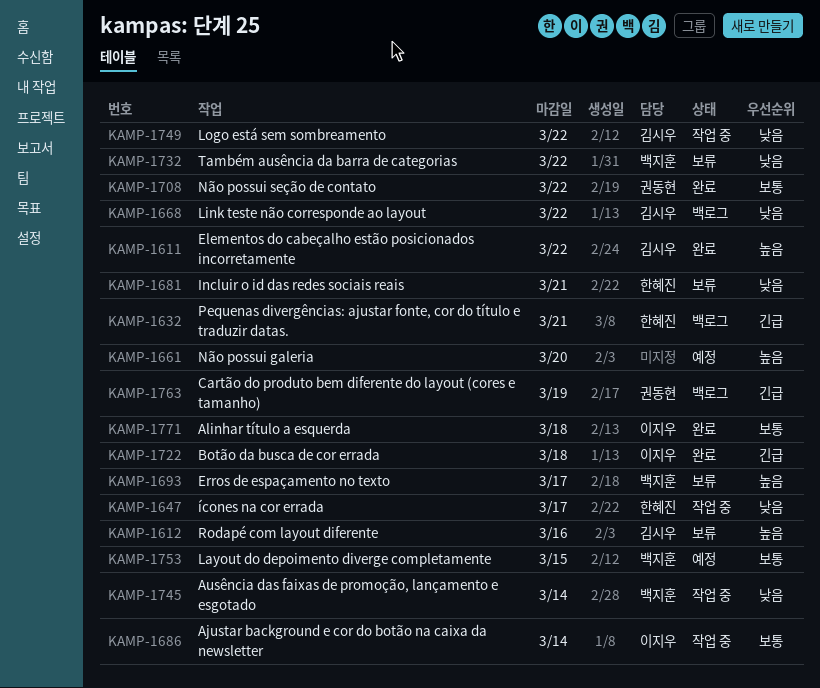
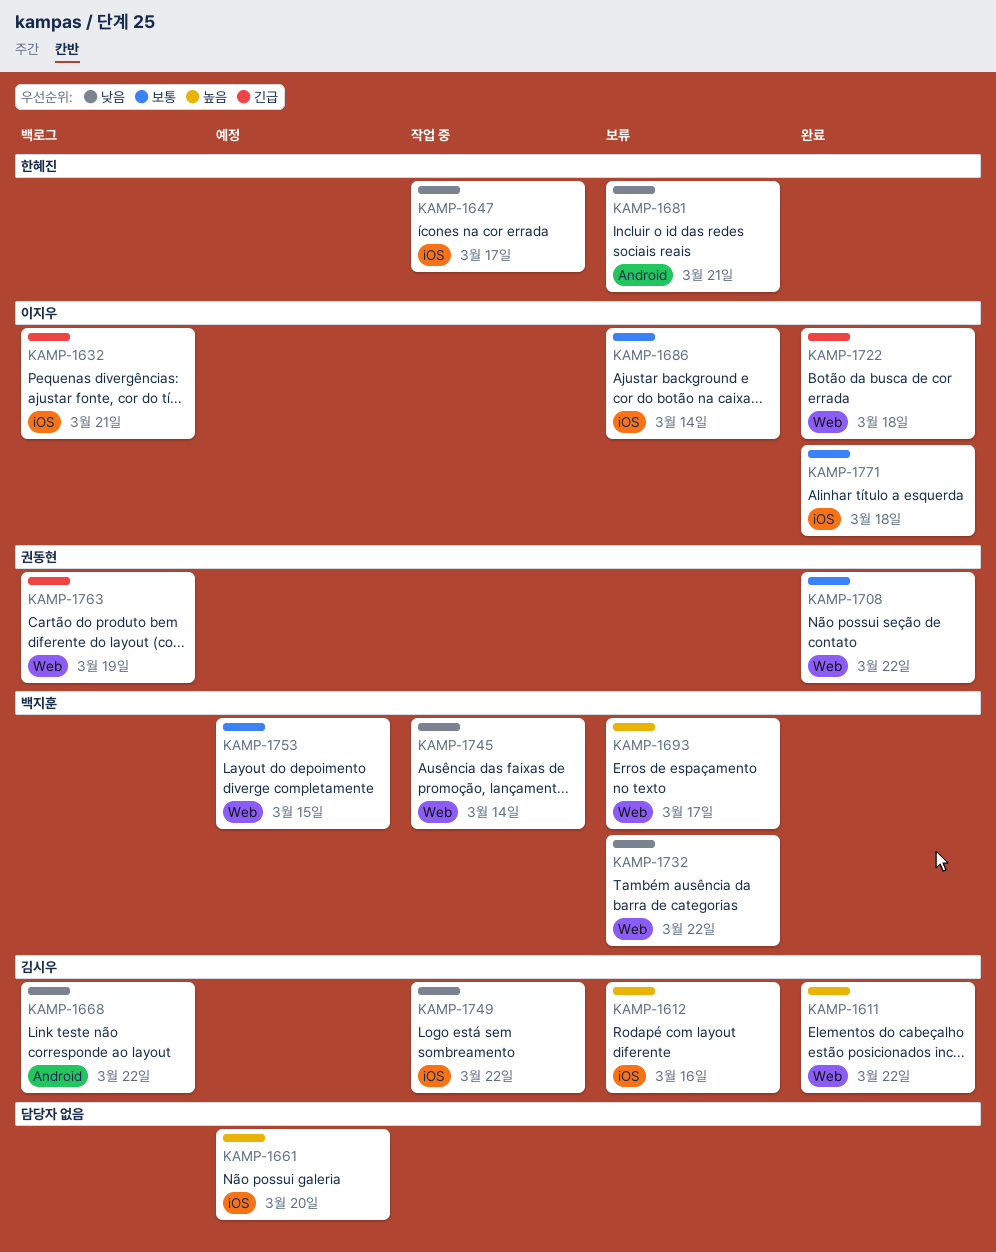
KAMP-1632, owner: 한혜진 -> 이지우
KAMP-1686, status: 작업 중 -> 보류

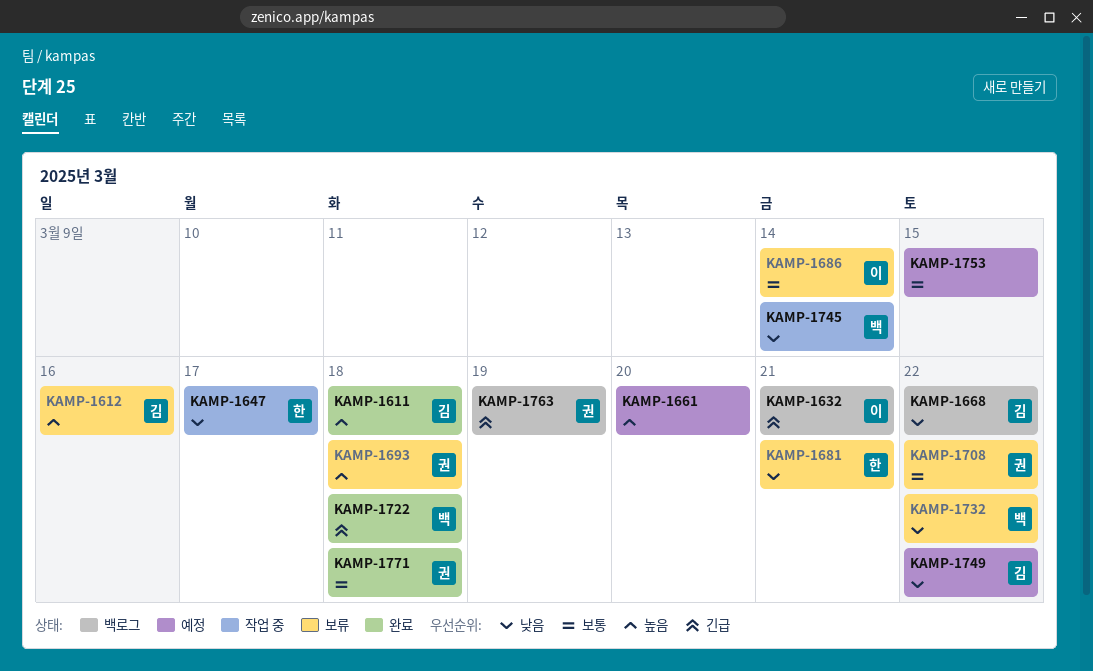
KAMP-1611, due: Mar 22 -> Mar 18
KAMP-1693, owner: 백지훈 -> 권동현
KAMP-1693, due: Mar 17 -> Mar 18
KAMP-1708, status: 완료 -> 보류
KAMP-1722, owner: 이지우 -> 백지훈
KAMP-1749, status: 작업 중 -> 예정
KAMP-1753, owner: 백지훈 -> none
KAMP-1771, owner: 이지우 -> 권동현

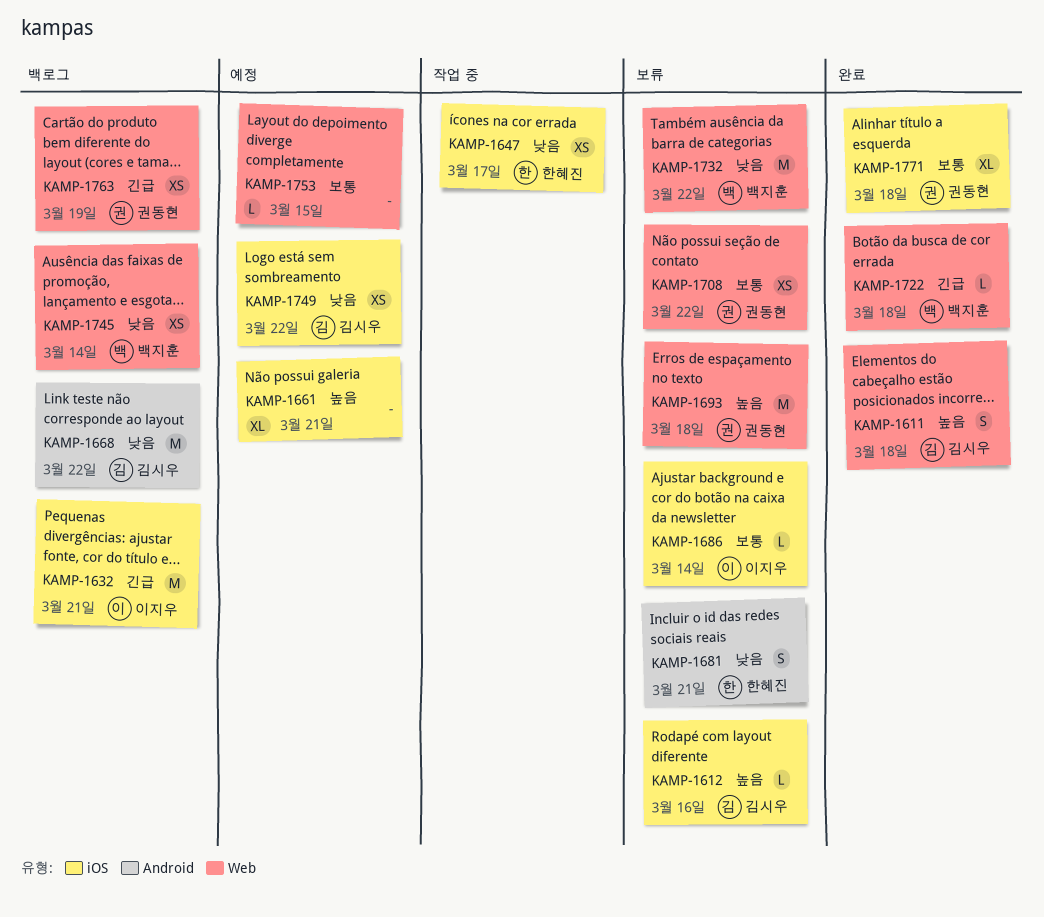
KAMP-1661, due: Mar 20 -> Mar 21
KAMP-1745, status: 작업 중 -> 백로그

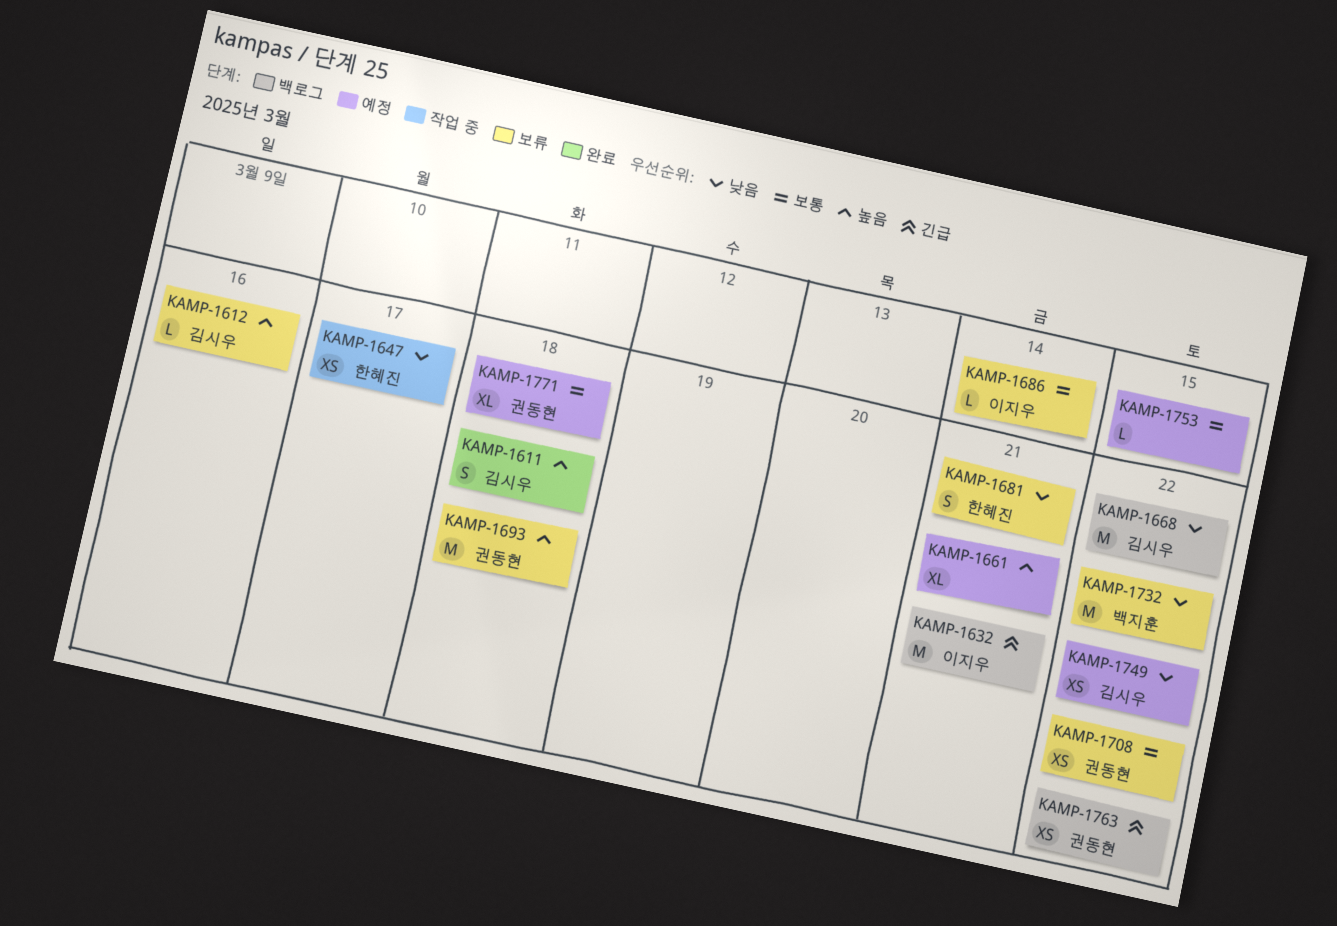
KAMP-1722: present -> none
KAMP-1745: present -> none
KAMP-1763, due: Mar 19 -> Mar 22
KAMP-1771, status: 완료 -> 예정

